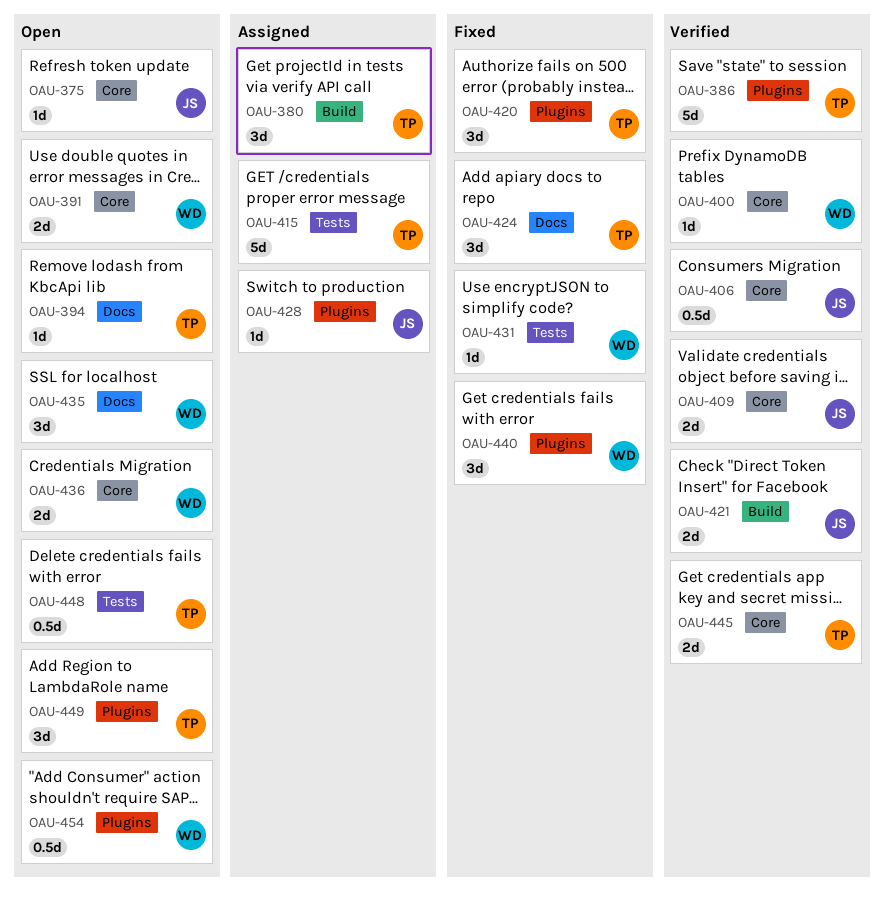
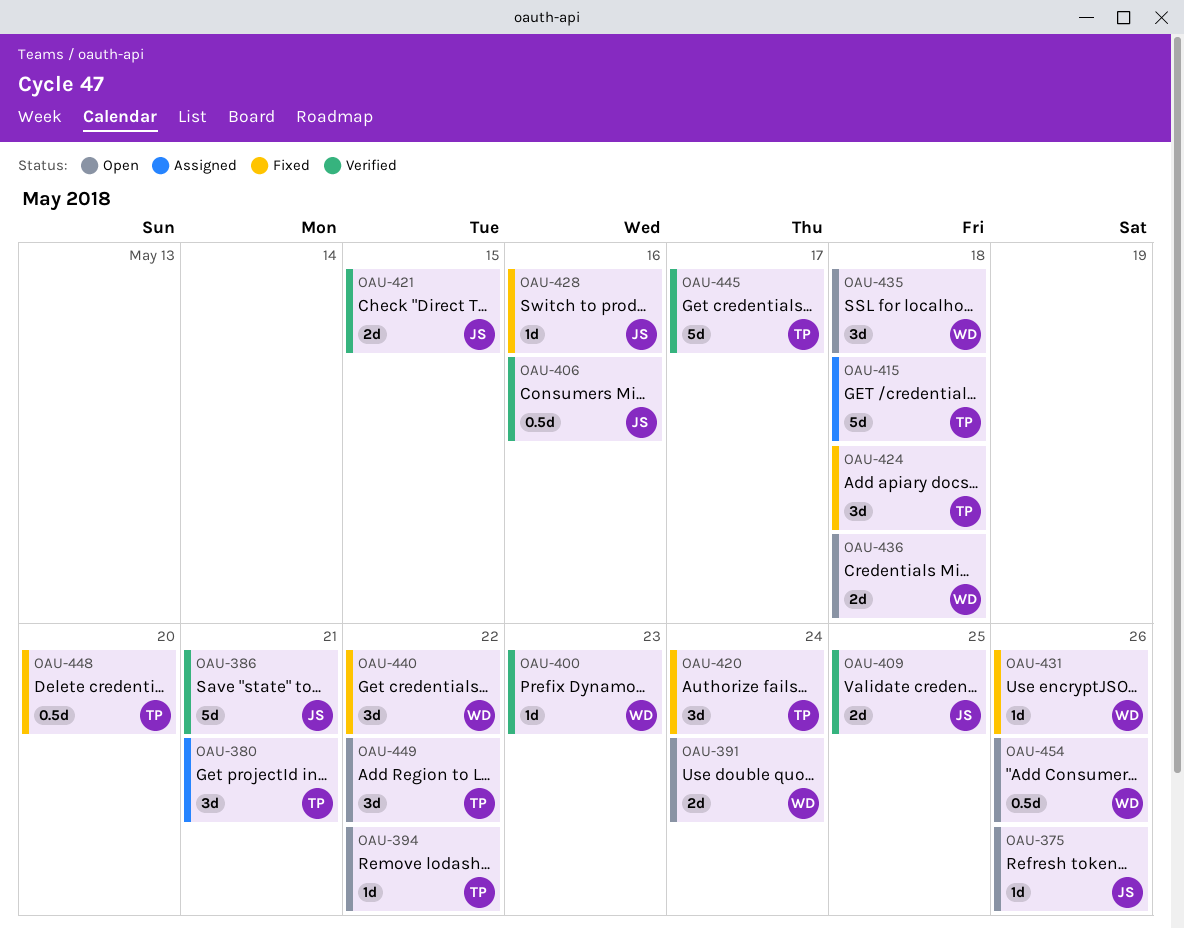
OAU-386, owner: TP -> JS
OAU-428, status: Assigned -> Fixed
OAU-445, estimate: 2d -> 5d
OAU-448, status: Open -> Fixed

